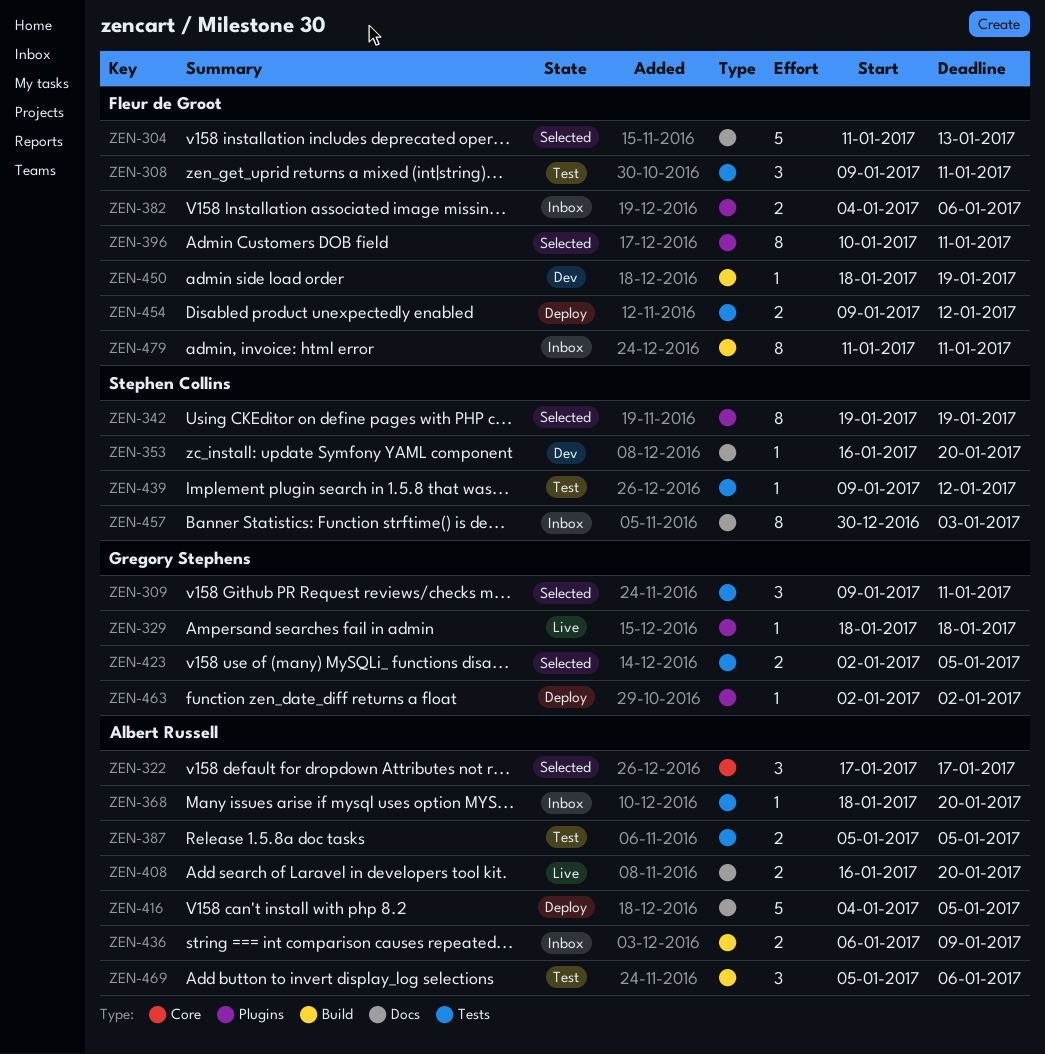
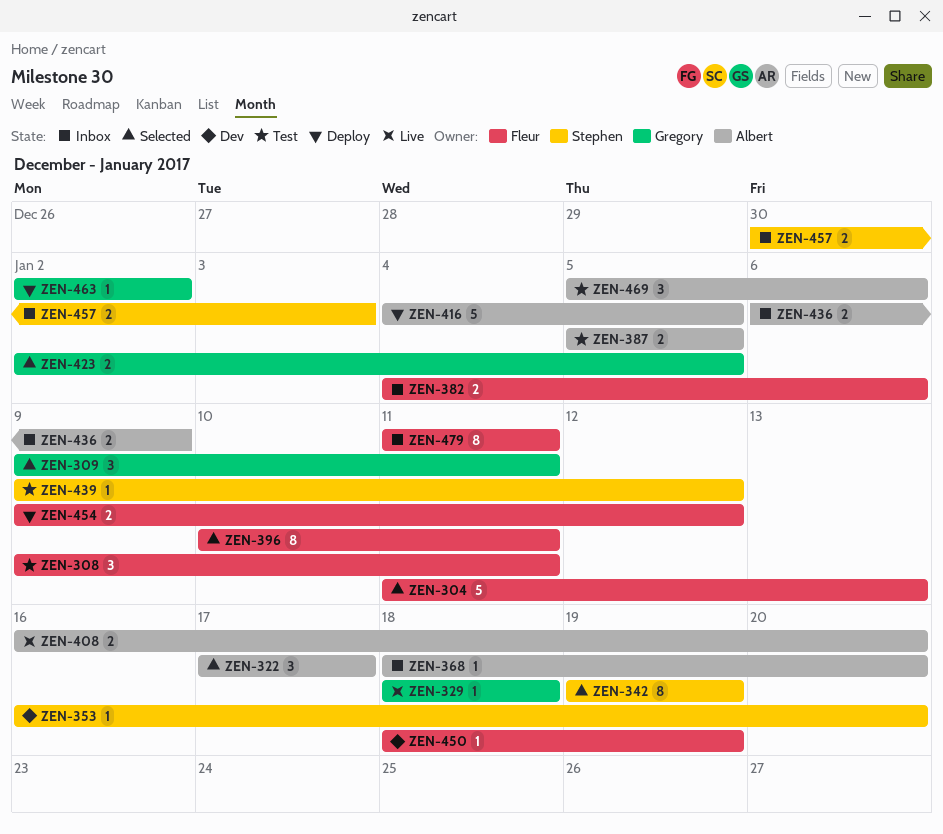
ZEN-457, estimate: 8 -> 2

